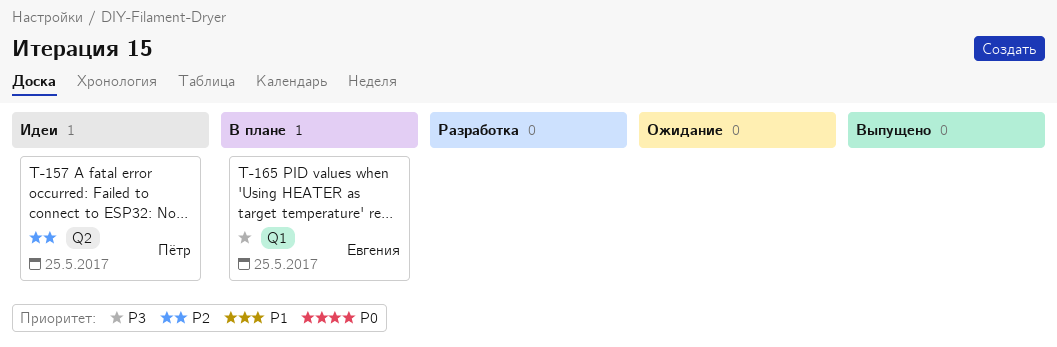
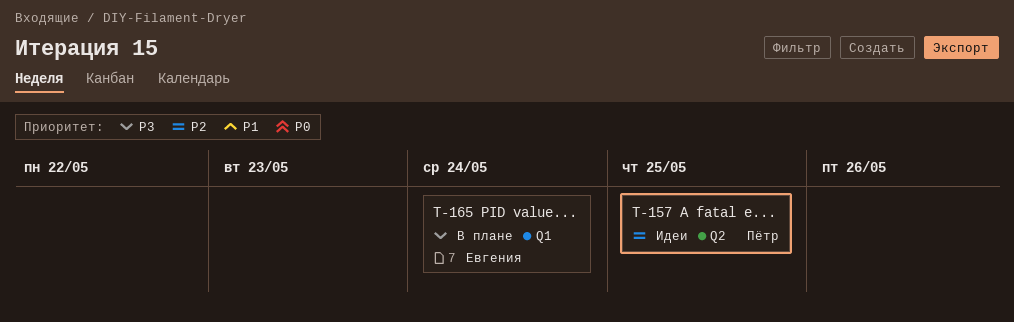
T-165, due: May 25 -> May 24

